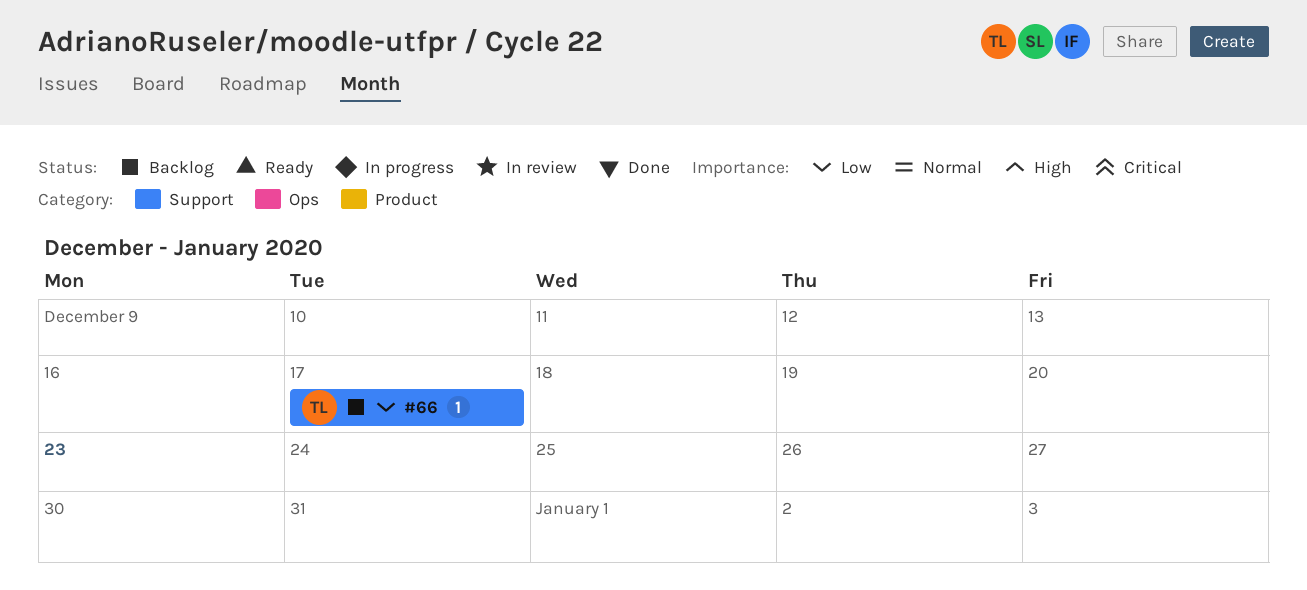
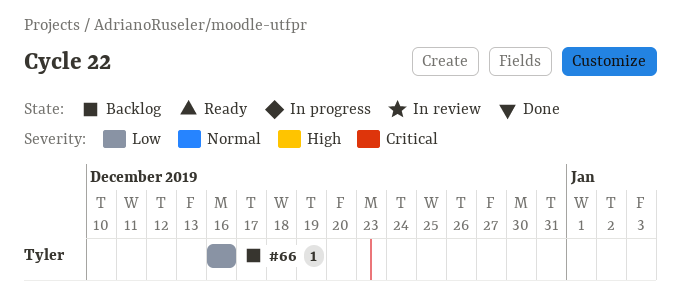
#66, start: Dec 17 -> Dec 16
#66, due: Dec 17 -> Dec 16

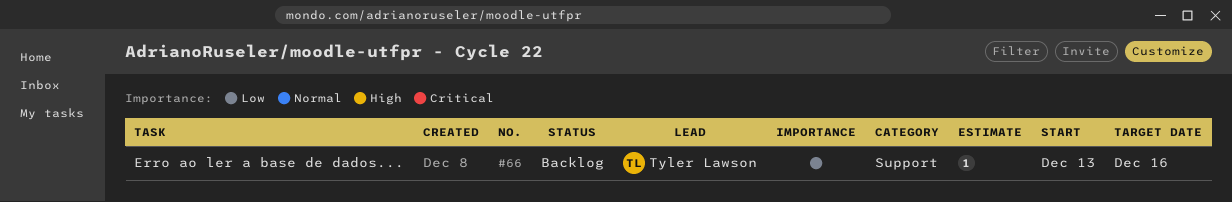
#66, start: Dec 16 -> Dec 13

